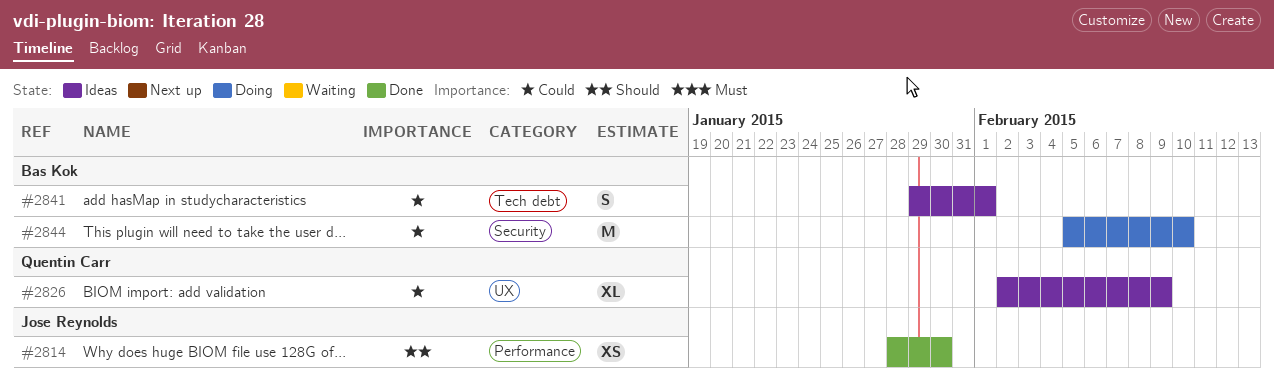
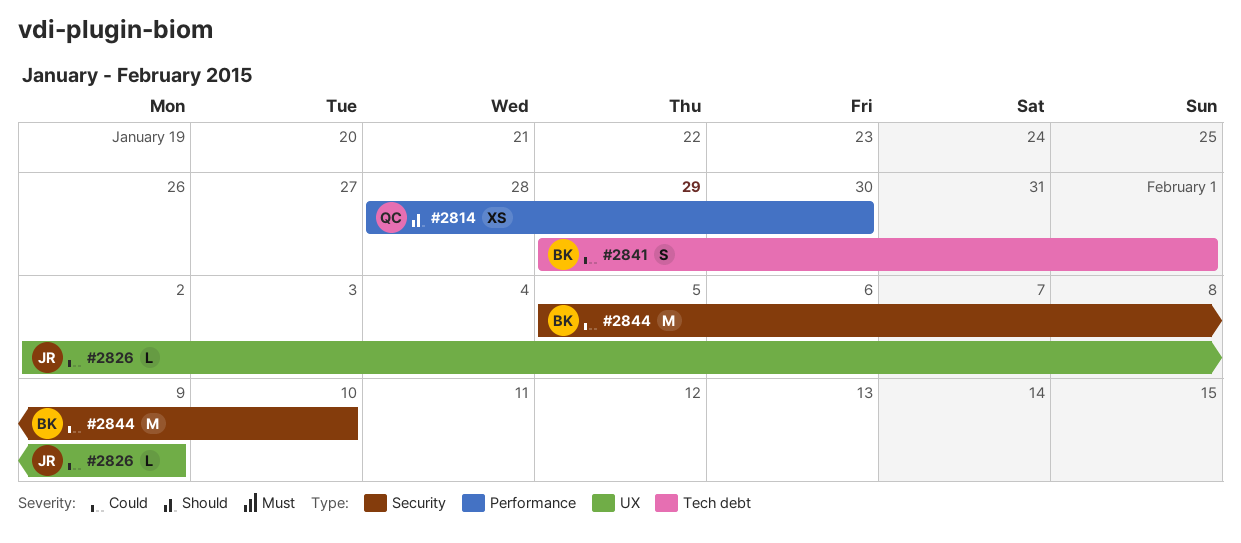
#2814, owner: Jose Reynolds -> Quentin Carr
#2826, owner: Quentin Carr -> Jose Reynolds
#2826, estimate: XL -> L

